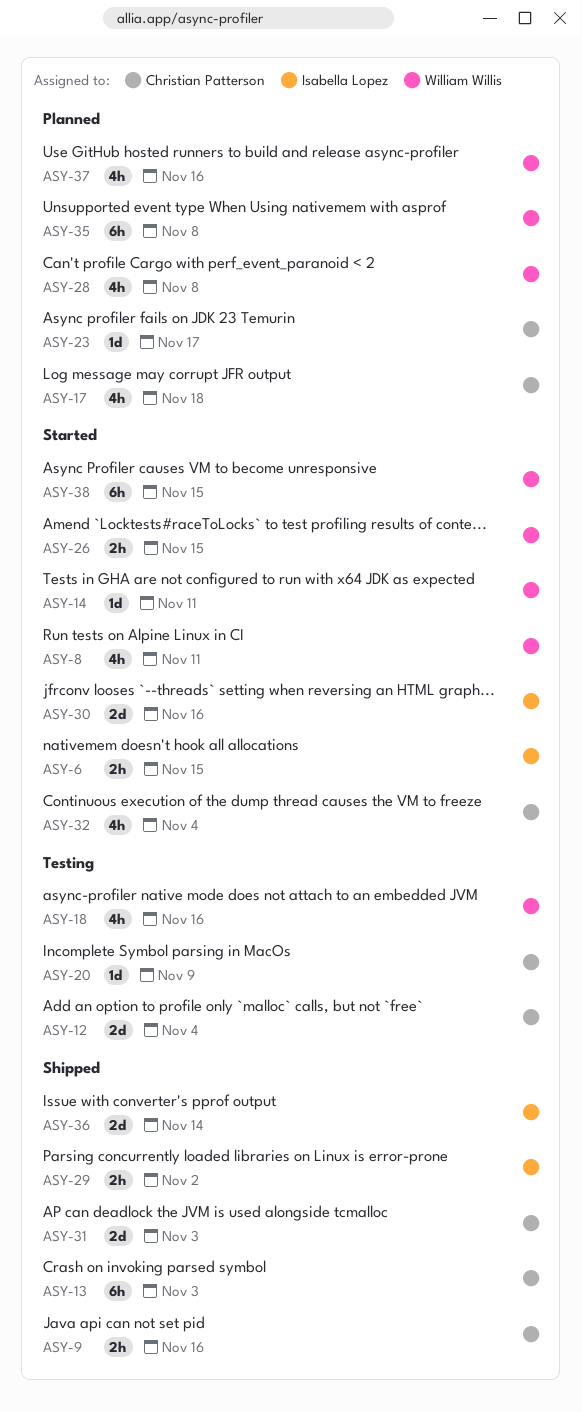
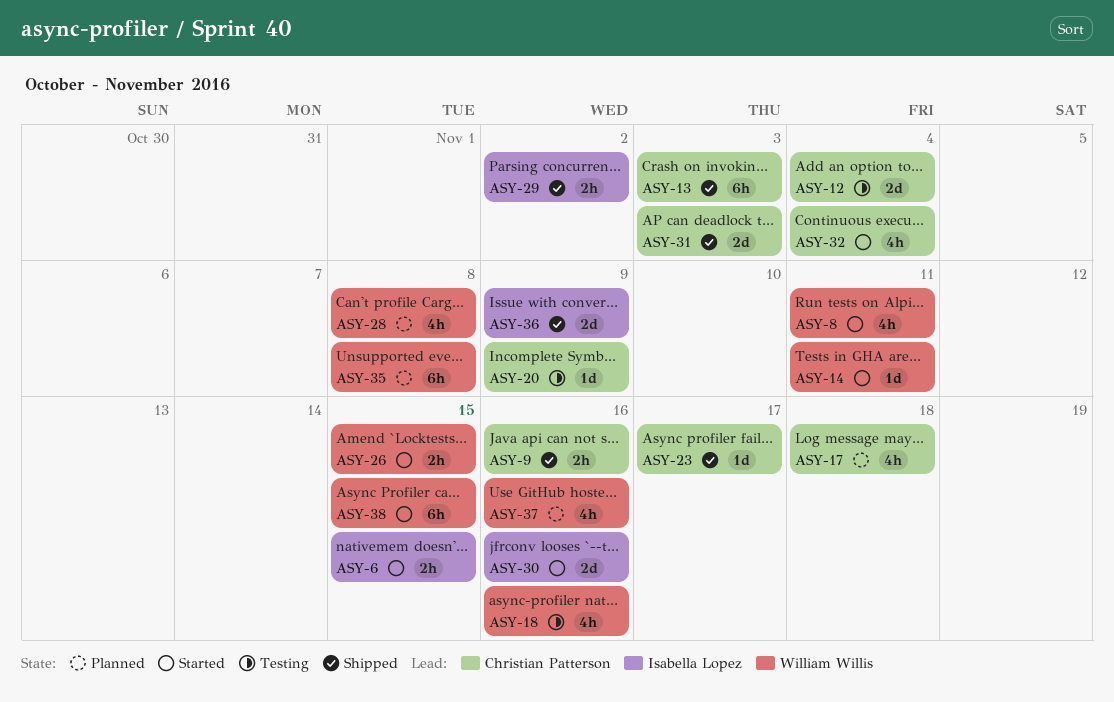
ASY-23, status: Planned -> Shipped
ASY-36, due: Nov 14 -> Nov 9

